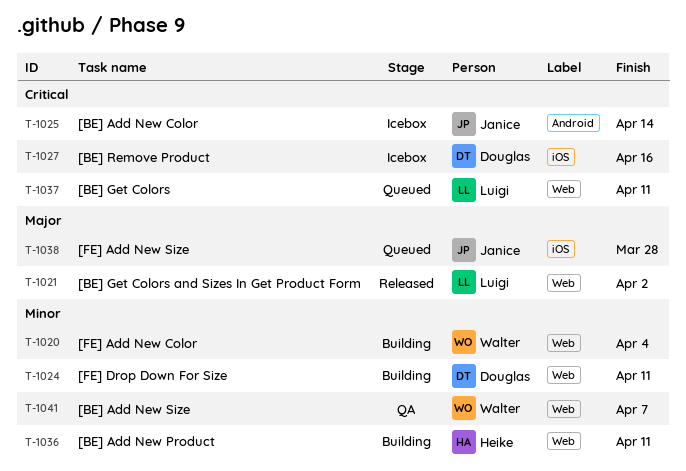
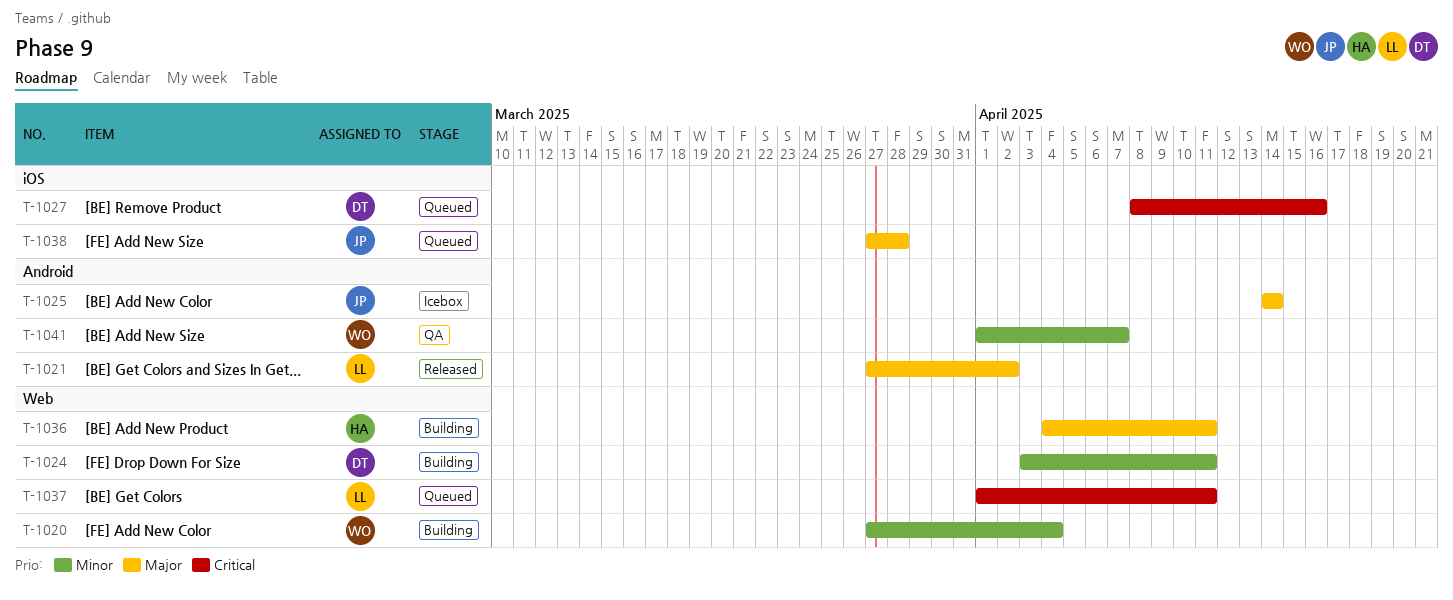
T-1021, label: Web -> Android
T-1025, priority: Critical -> Major
T-1027, status: Icebox -> Queued
T-1036, priority: Minor -> Major
T-1041, label: Web -> Android

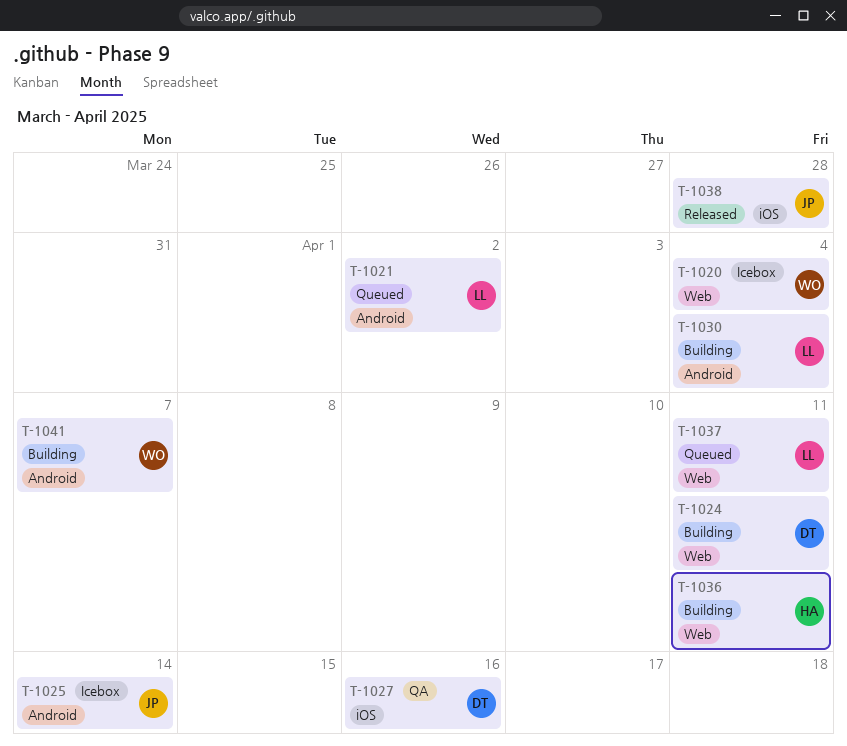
T-1020, status: Building -> Icebox
T-1021, status: Released -> Queued
T-1027, status: Queued -> QA
T-1030: none -> present
T-1038, status: Queued -> Released
T-1041, status: QA -> Building

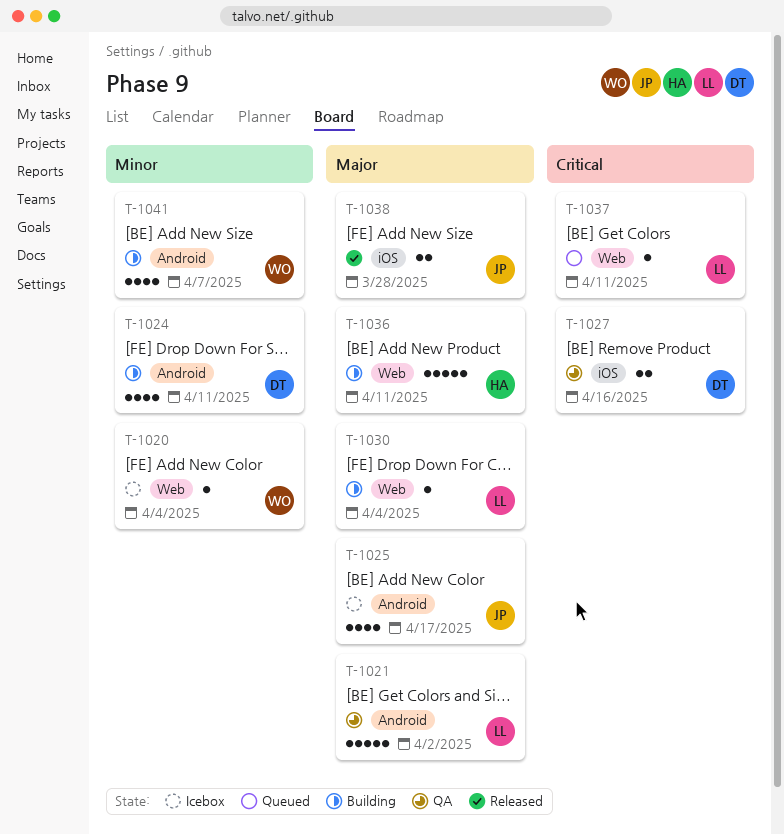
T-1021, status: Queued -> QA
T-1024, label: Web -> Android
T-1025, due: Apr 14 -> Apr 17
T-1030, label: Android -> Web

